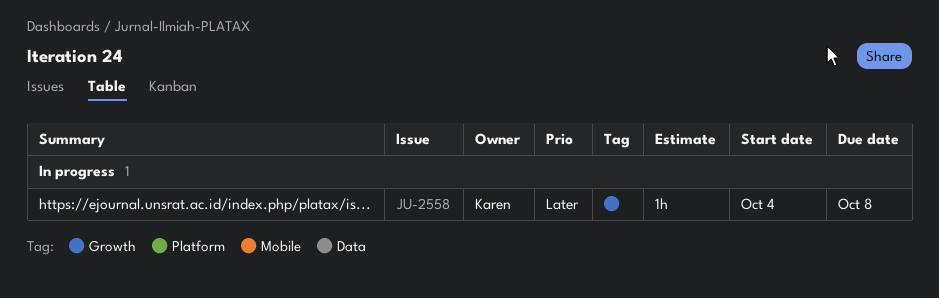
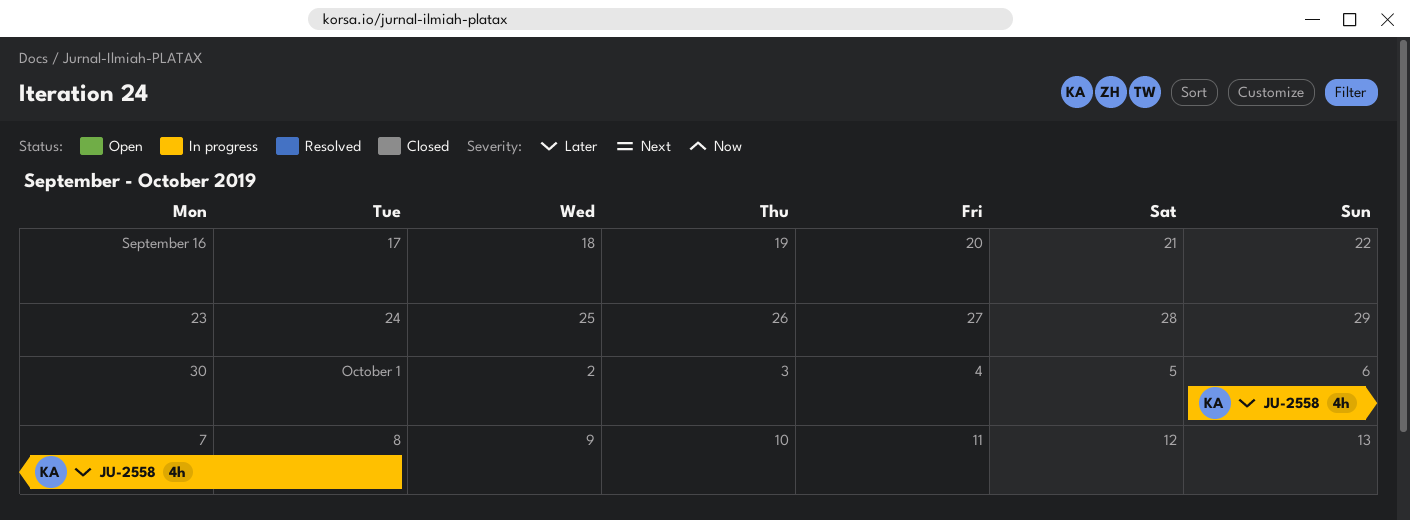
JU-2558, estimate: 1h -> 4h
JU-2558, start: Oct 4 -> Oct 6

